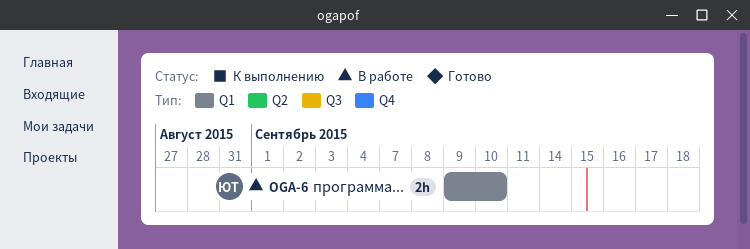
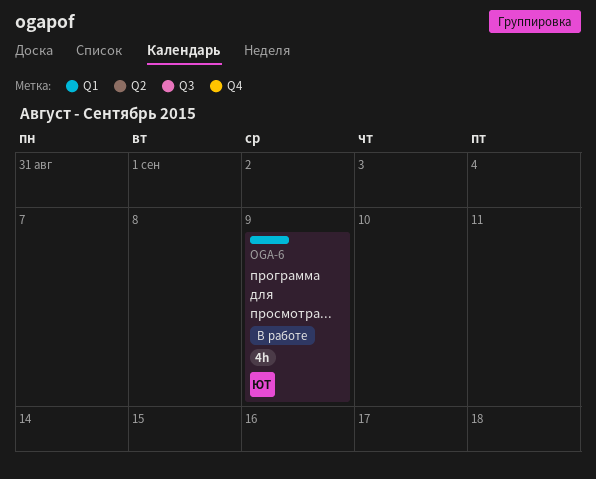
OGA-6, estimate: 2h -> 4h
OGA-6, due: Sep 10 -> Sep 9

